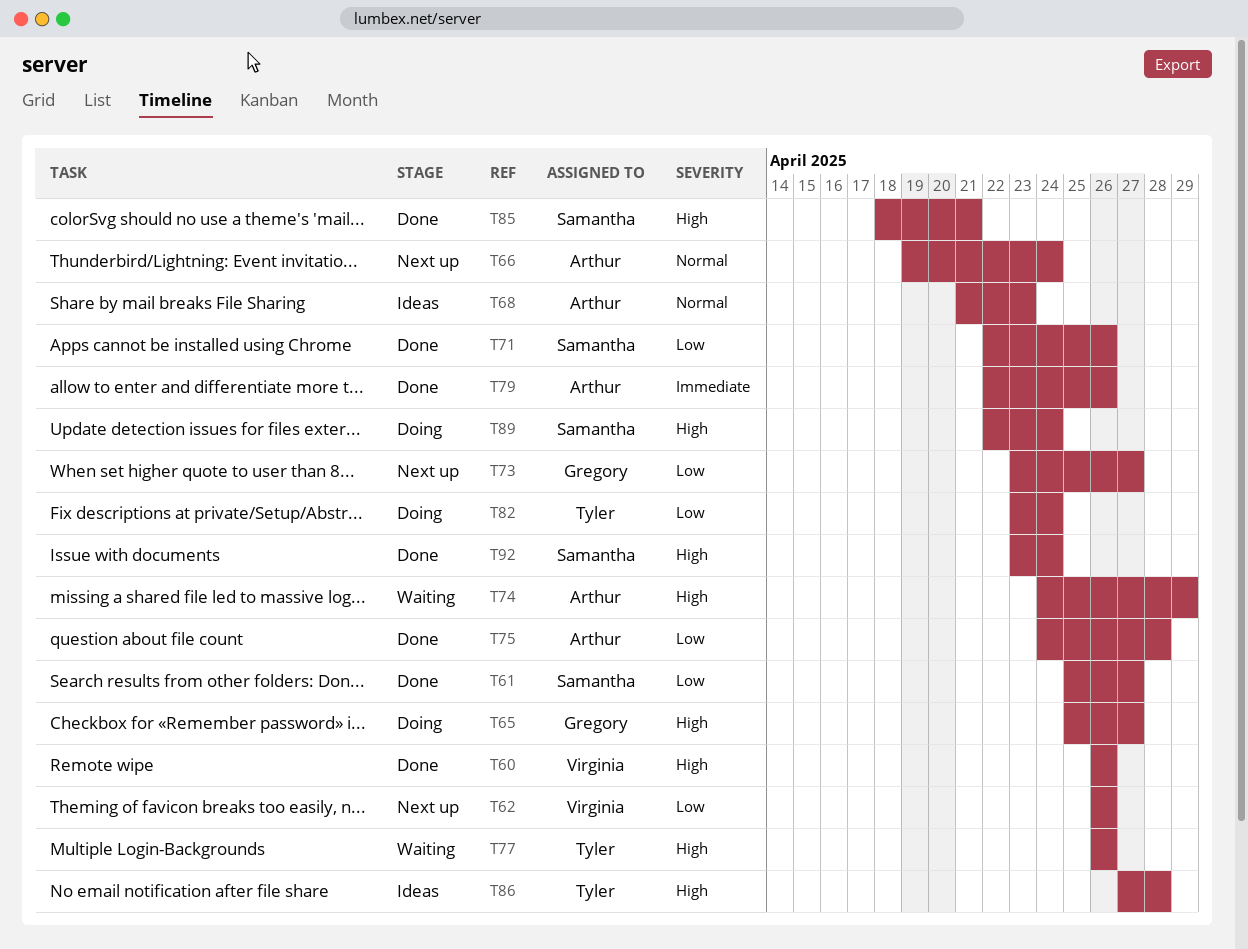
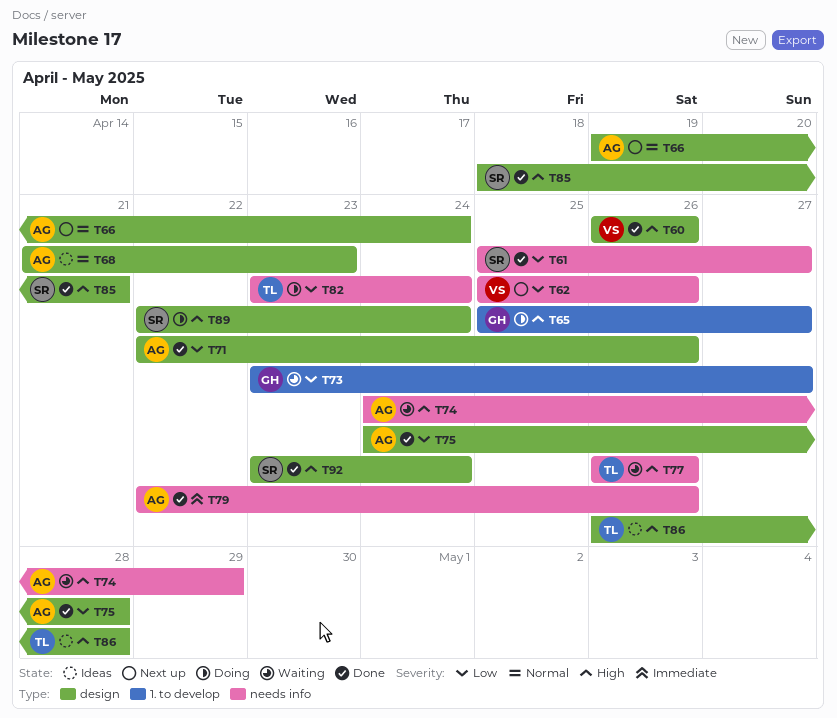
T62, start: Apr 26 -> Apr 25
T71, owner: Samantha -> Arthur
T73, status: Next up -> Waiting
T86, start: Apr 27 -> Apr 26

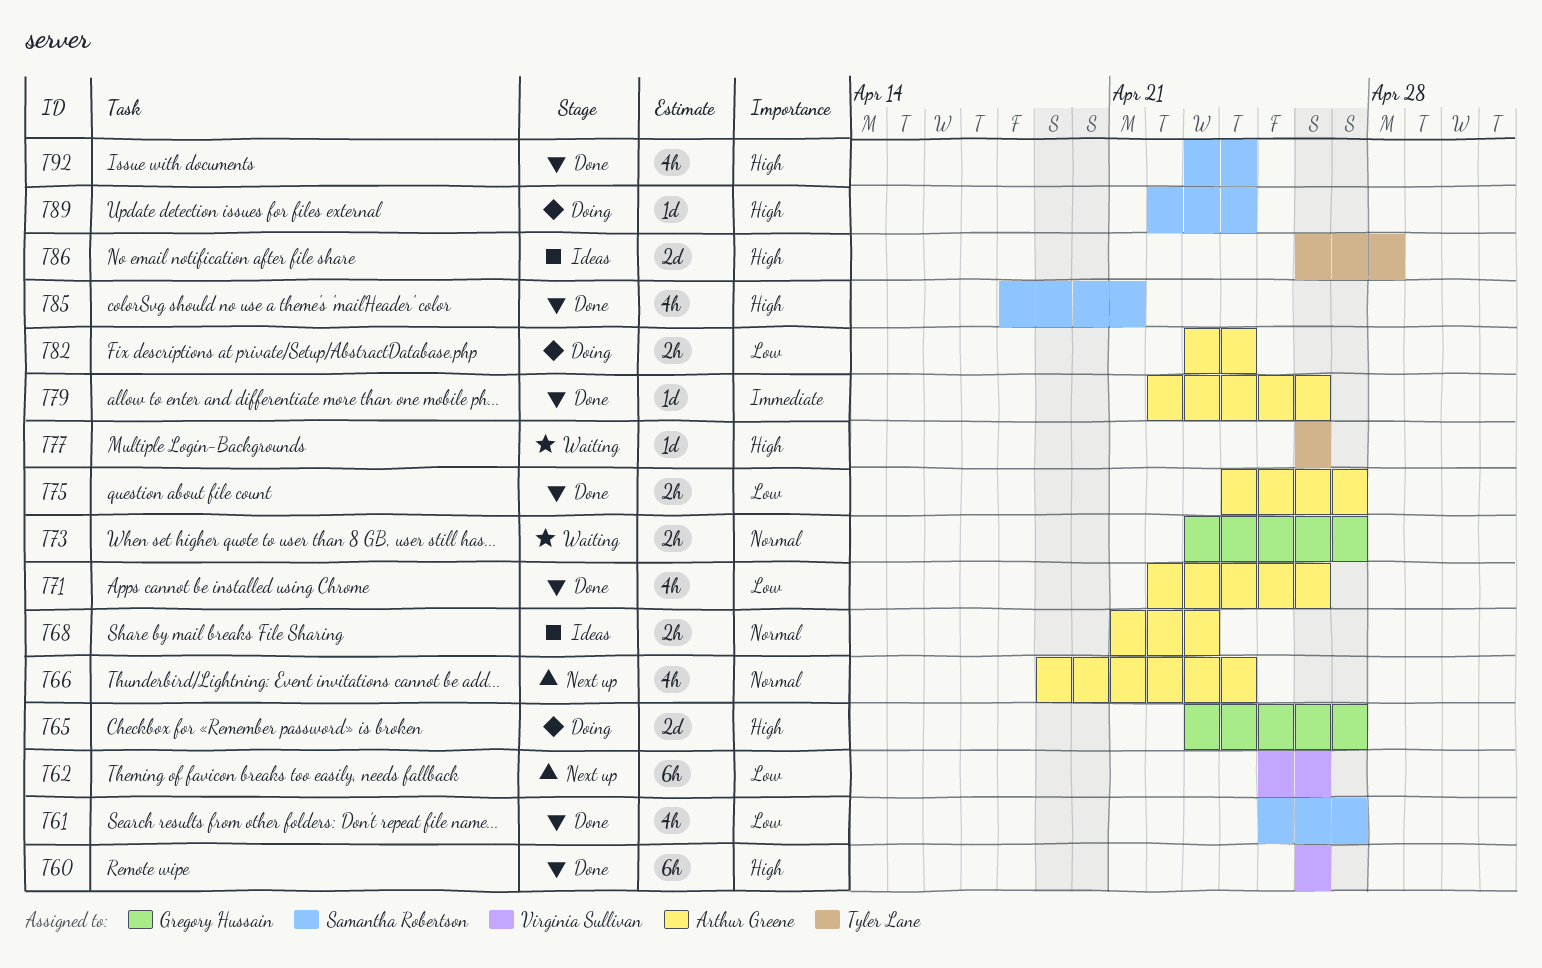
T65, start: Apr 25 -> Apr 23
T73, priority: Low -> Normal
T74: present -> none
T75, due: Apr 28 -> Apr 27
T82, owner: Tyler Lane -> Arthur Greene

